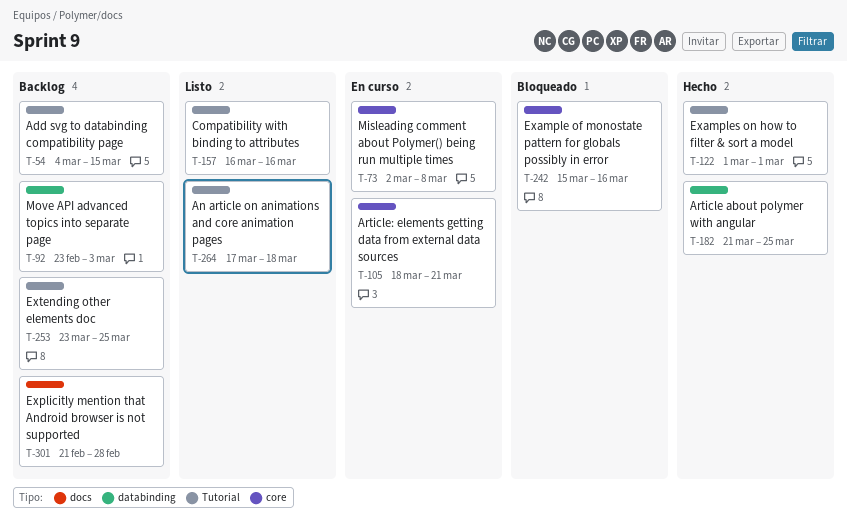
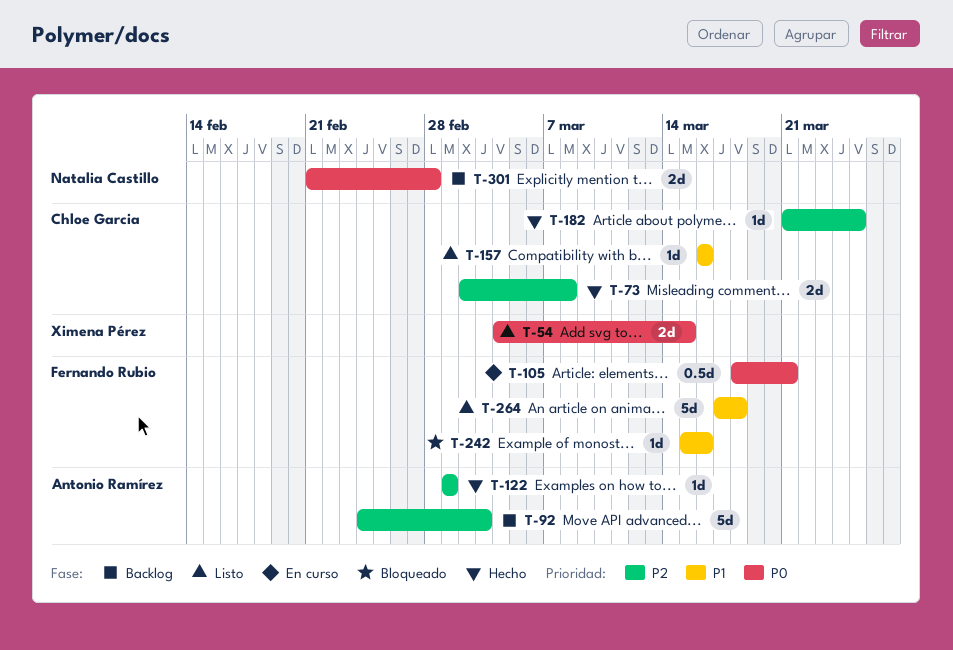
T-54, status: Backlog -> Listo
T-73, status: En curso -> Hecho
T-92, start: Feb 23 -> Feb 24
T-253: present -> none

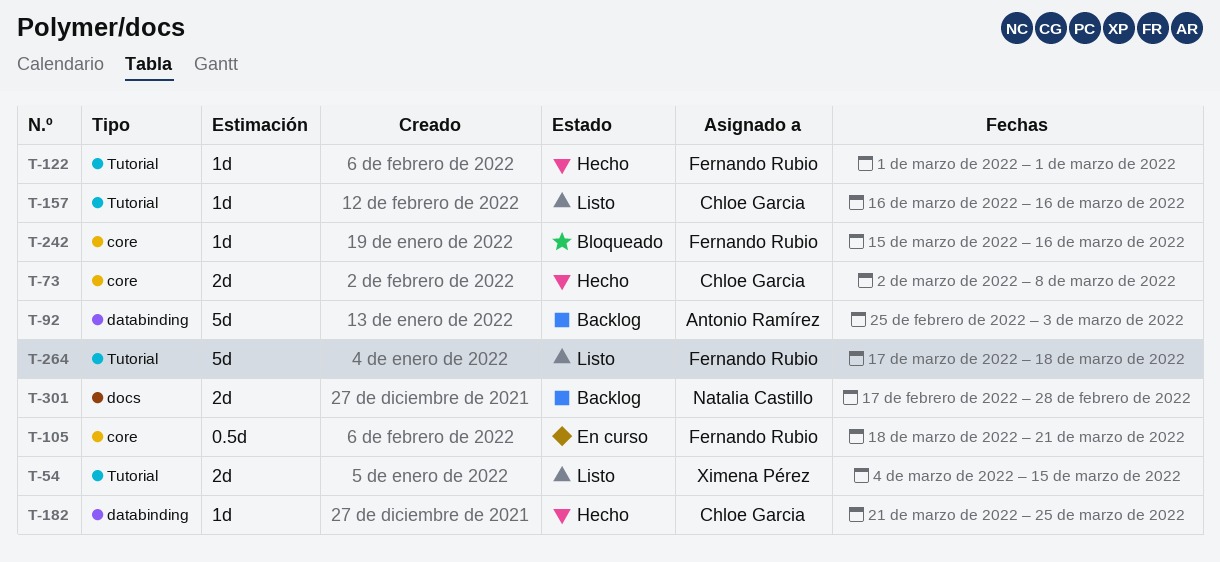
T-92, start: Feb 24 -> Feb 25
T-122, owner: Antonio Ramírez -> Fernando Rubio
T-301, start: Feb 21 -> Feb 17

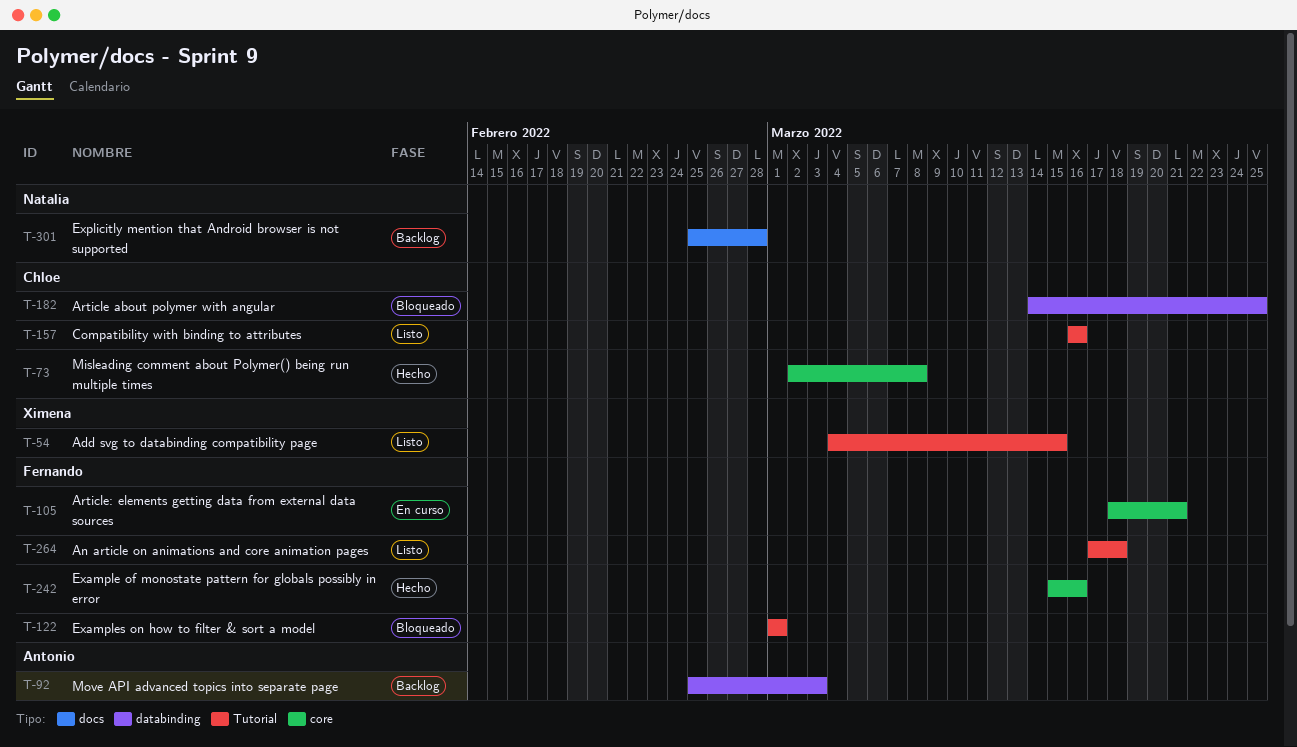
T-122, status: Hecho -> Bloqueado
T-182, status: Hecho -> Bloqueado
T-182, start: Mar 21 -> Mar 14
T-242, status: Bloqueado -> Hecho
T-301, start: Feb 17 -> Feb 25

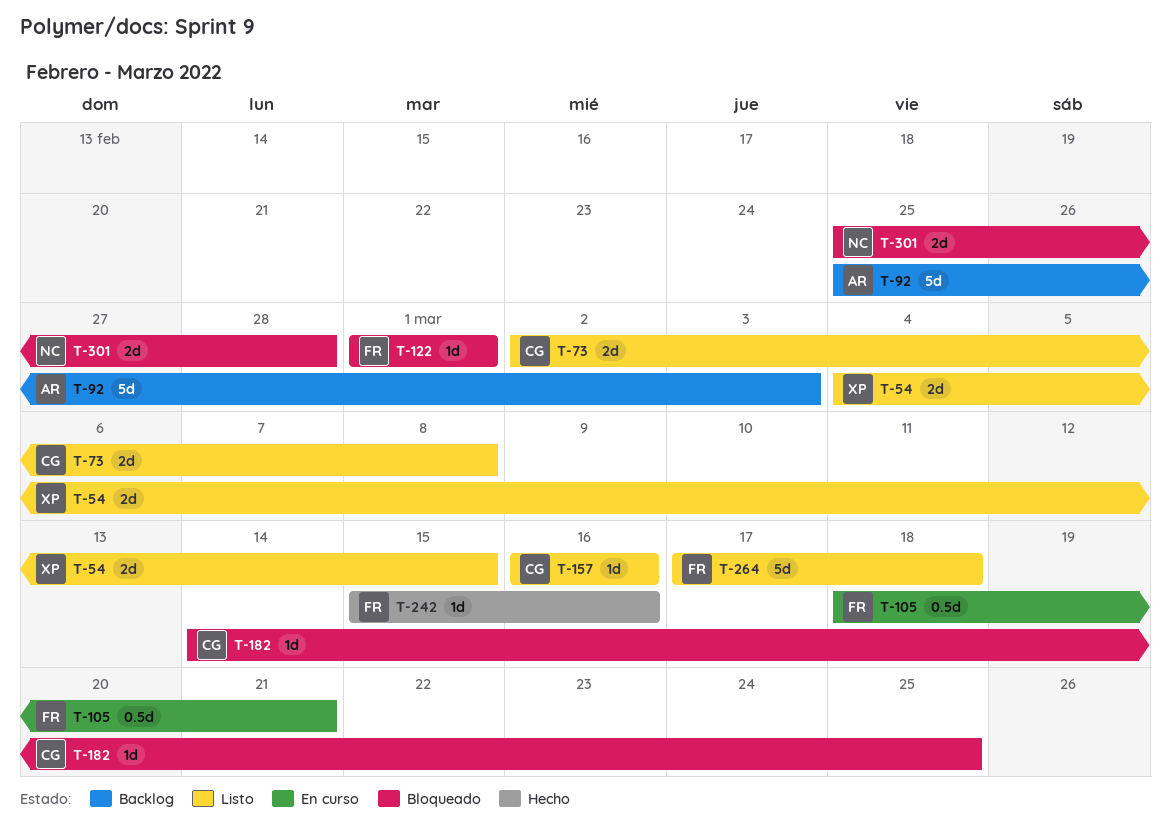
T-73, status: Hecho -> Listo
T-301, status: Backlog -> Bloqueado

